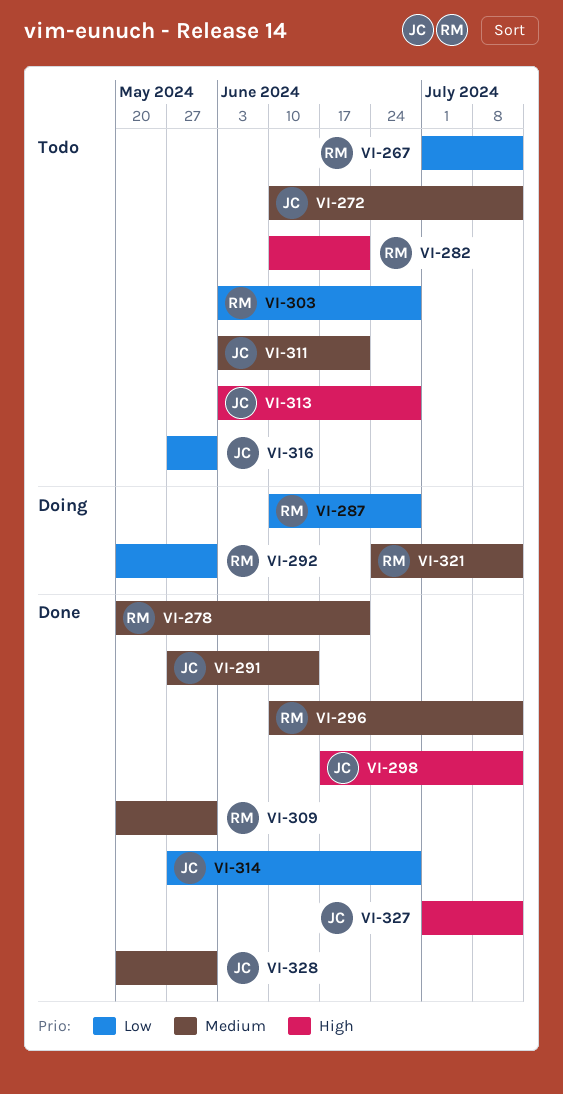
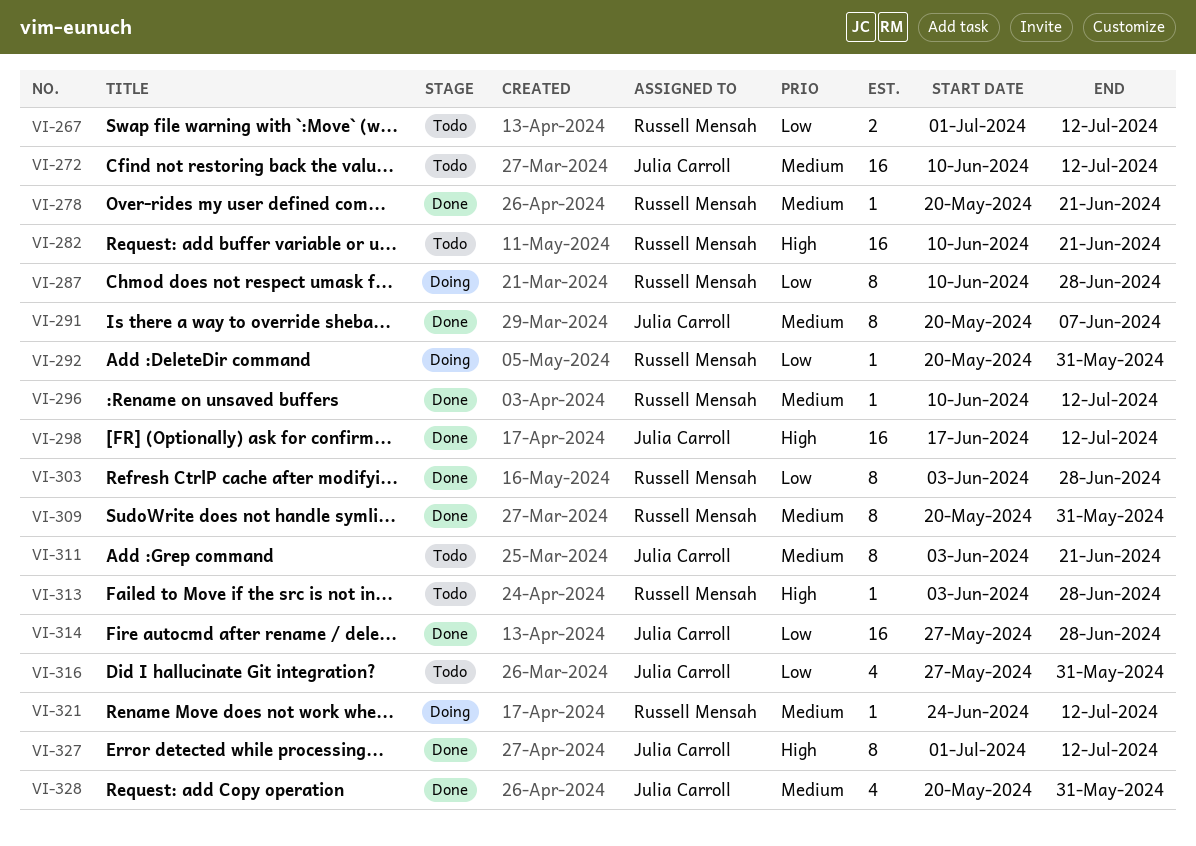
VI-291, start: May 27 -> May 20
VI-291, due: Jun 14 -> Jun 7
VI-303, status: Todo -> Done
VI-313, owner: Julia Carroll -> Russell Mensah

